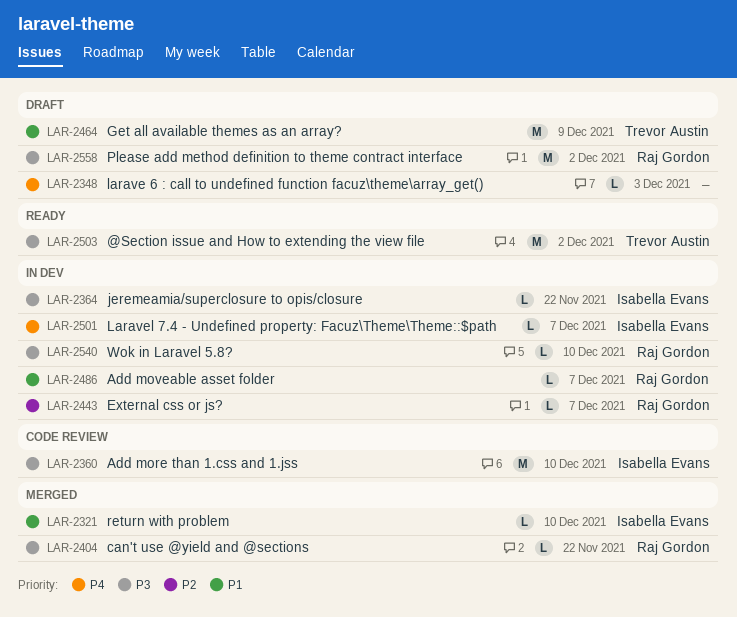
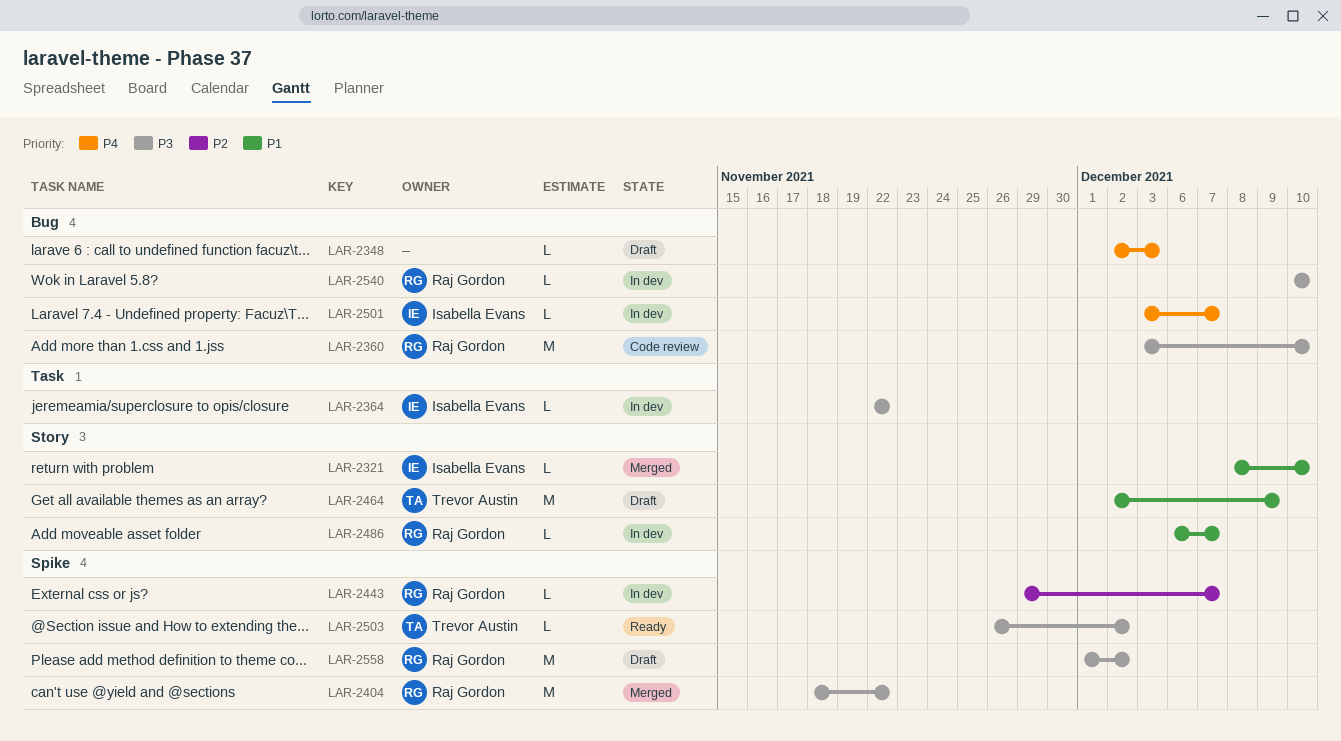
LAR-2360, owner: Isabella Evans -> Raj Gordon
LAR-2404, estimate: L -> M
LAR-2503, estimate: M -> L

